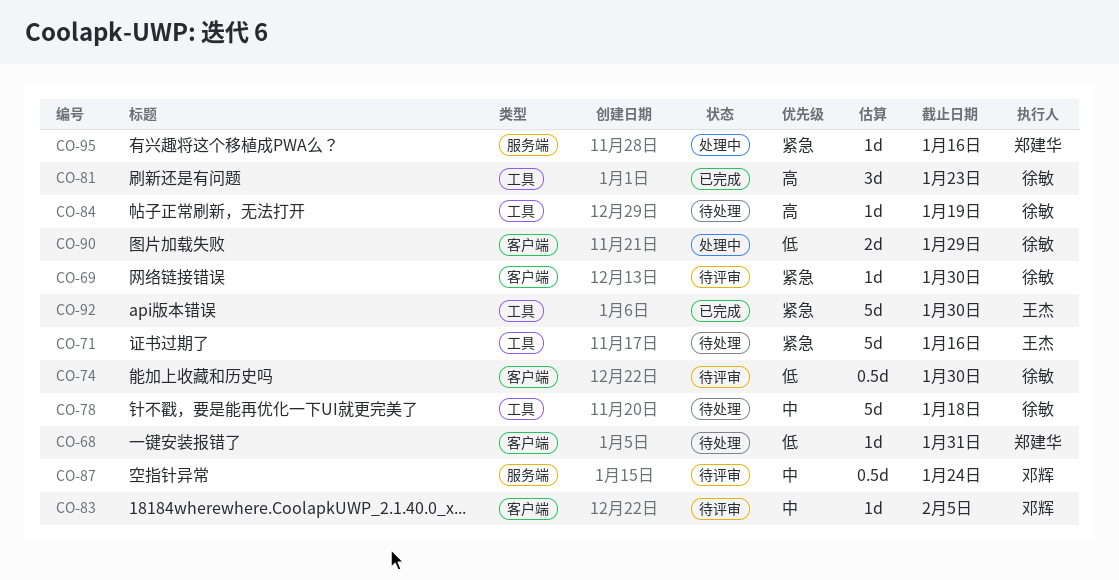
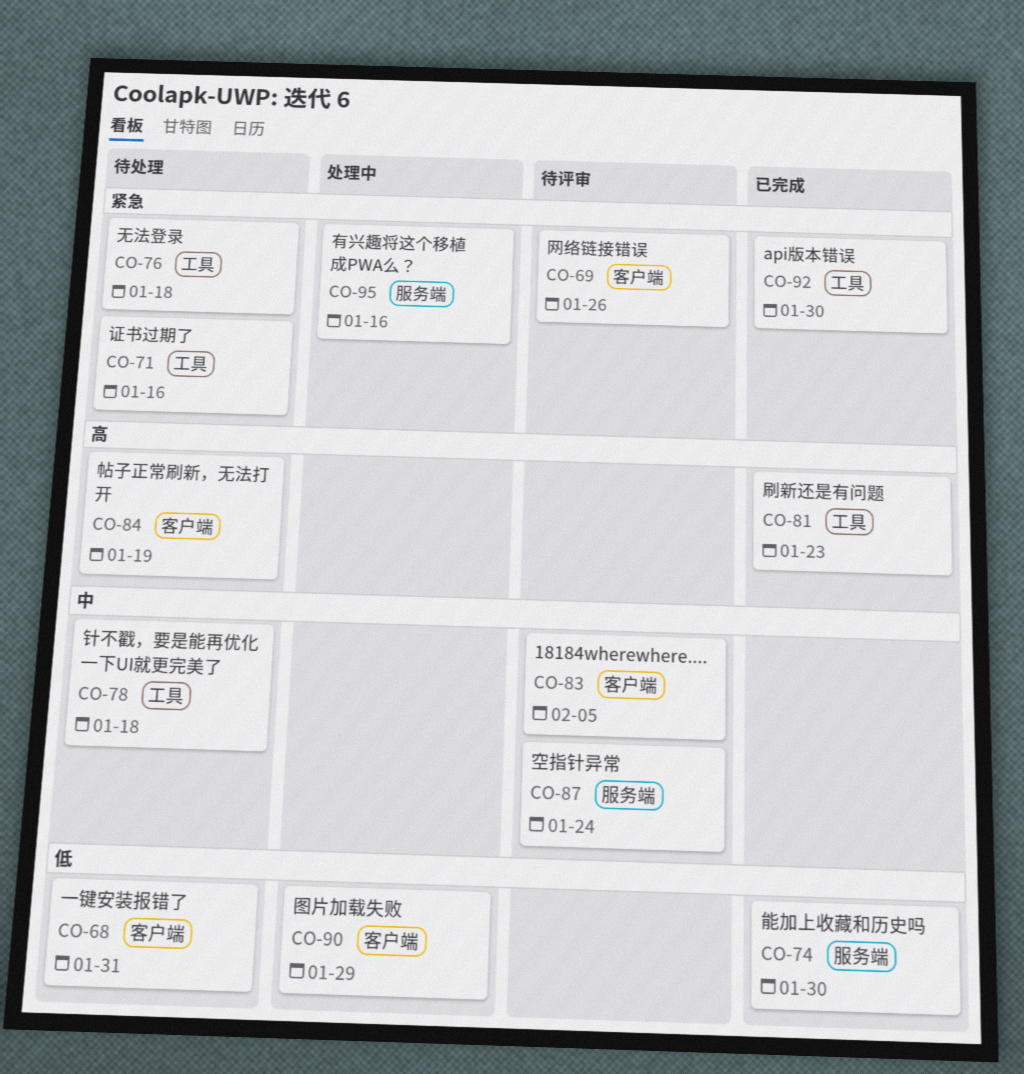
CO-69, due: Jan 30 -> Jan 26
CO-74, status: 待评审 -> 已完成
CO-74, label: 客户端 -> 服务端
CO-76: none -> present
CO-84, label: 工具 -> 客户端

